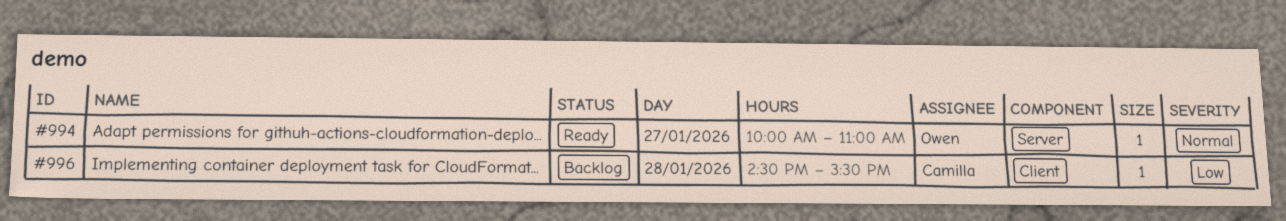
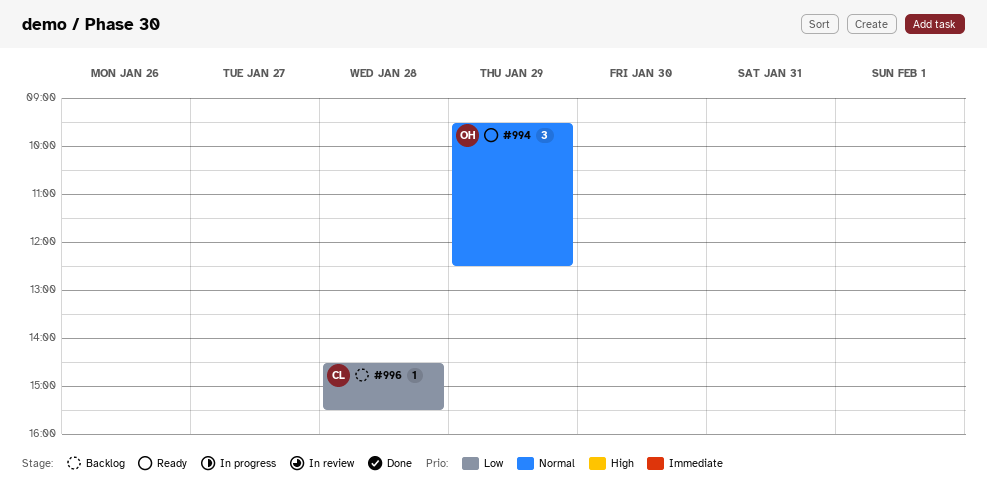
#994, estimate: 1 -> 3
#994, day: Jan 27 -> Jan 29
#994, begins: 10:00 -> 09:30
#994, ends: 11:00 -> 12:30

